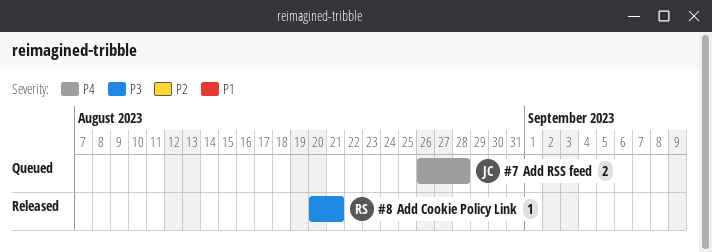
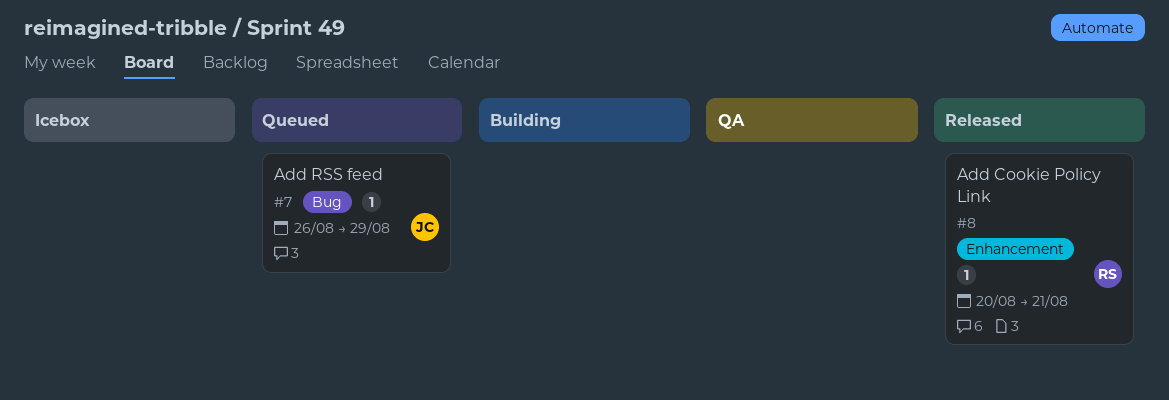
#7, estimate: 2 -> 1
#7, due: Aug 28 -> Aug 29

